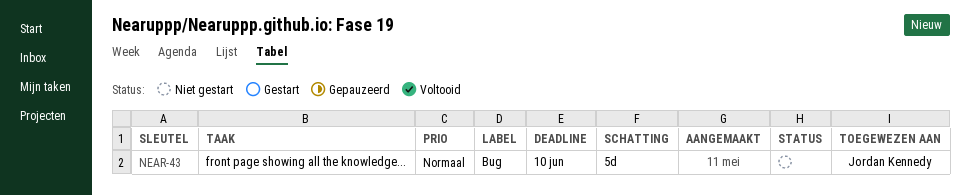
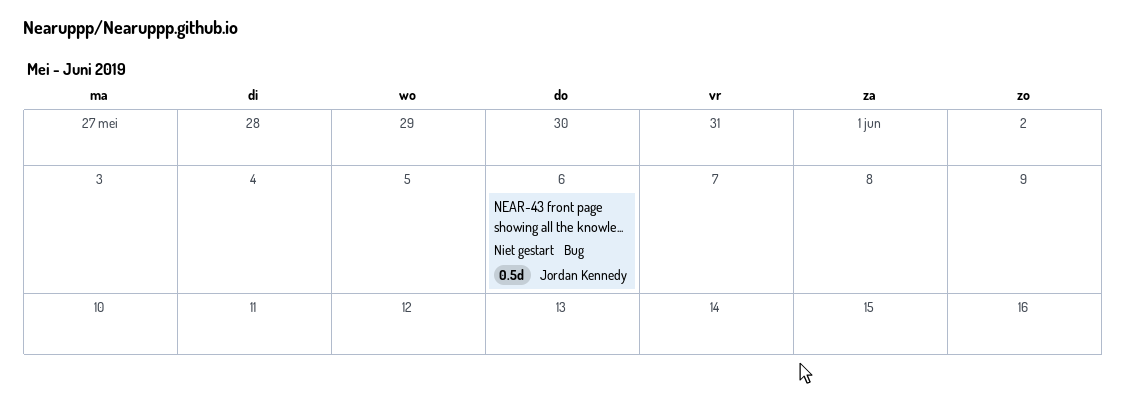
NEAR-43, estimate: 5d -> 0.5d
NEAR-43, due: Jun 10 -> Jun 6

